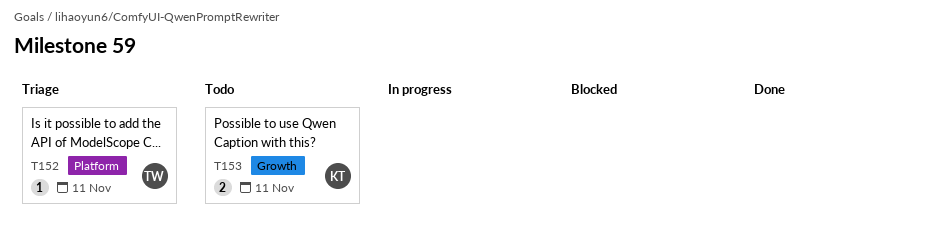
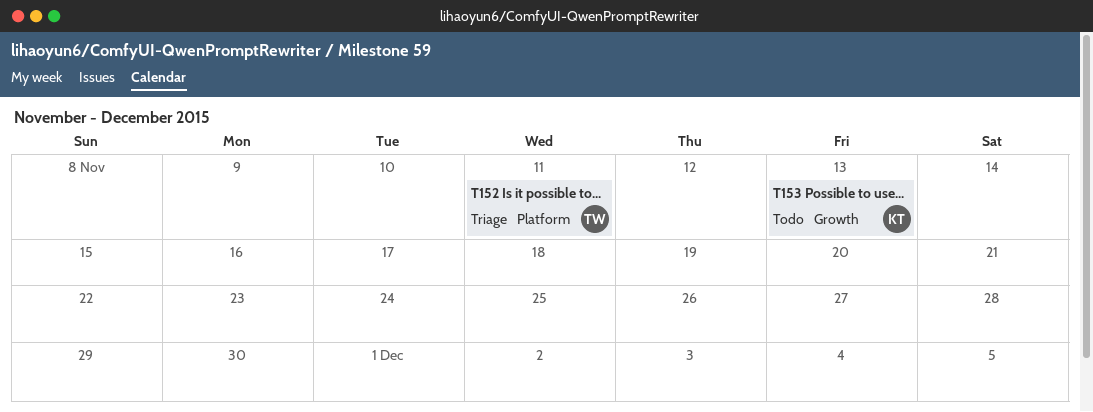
T153, due: Nov 11 -> Nov 13

